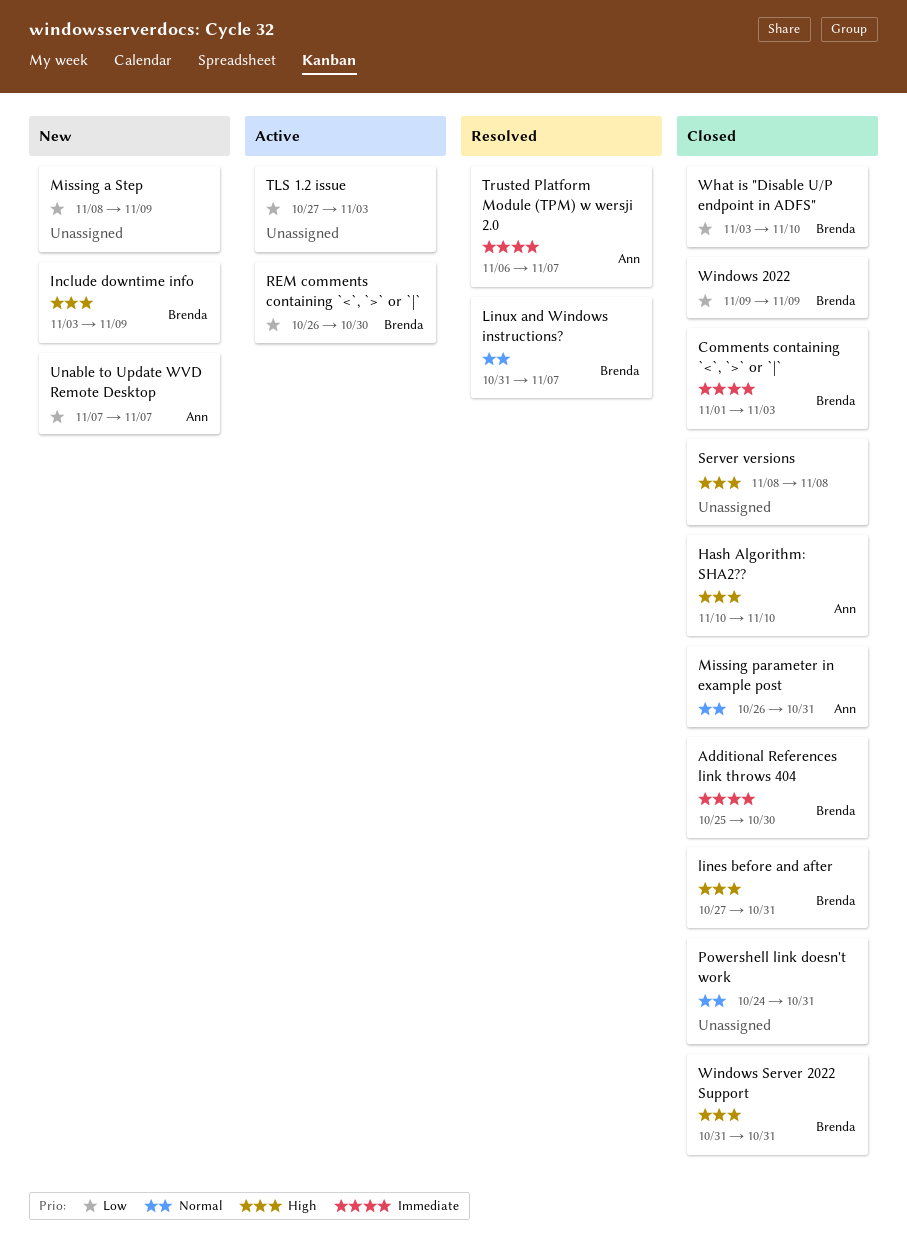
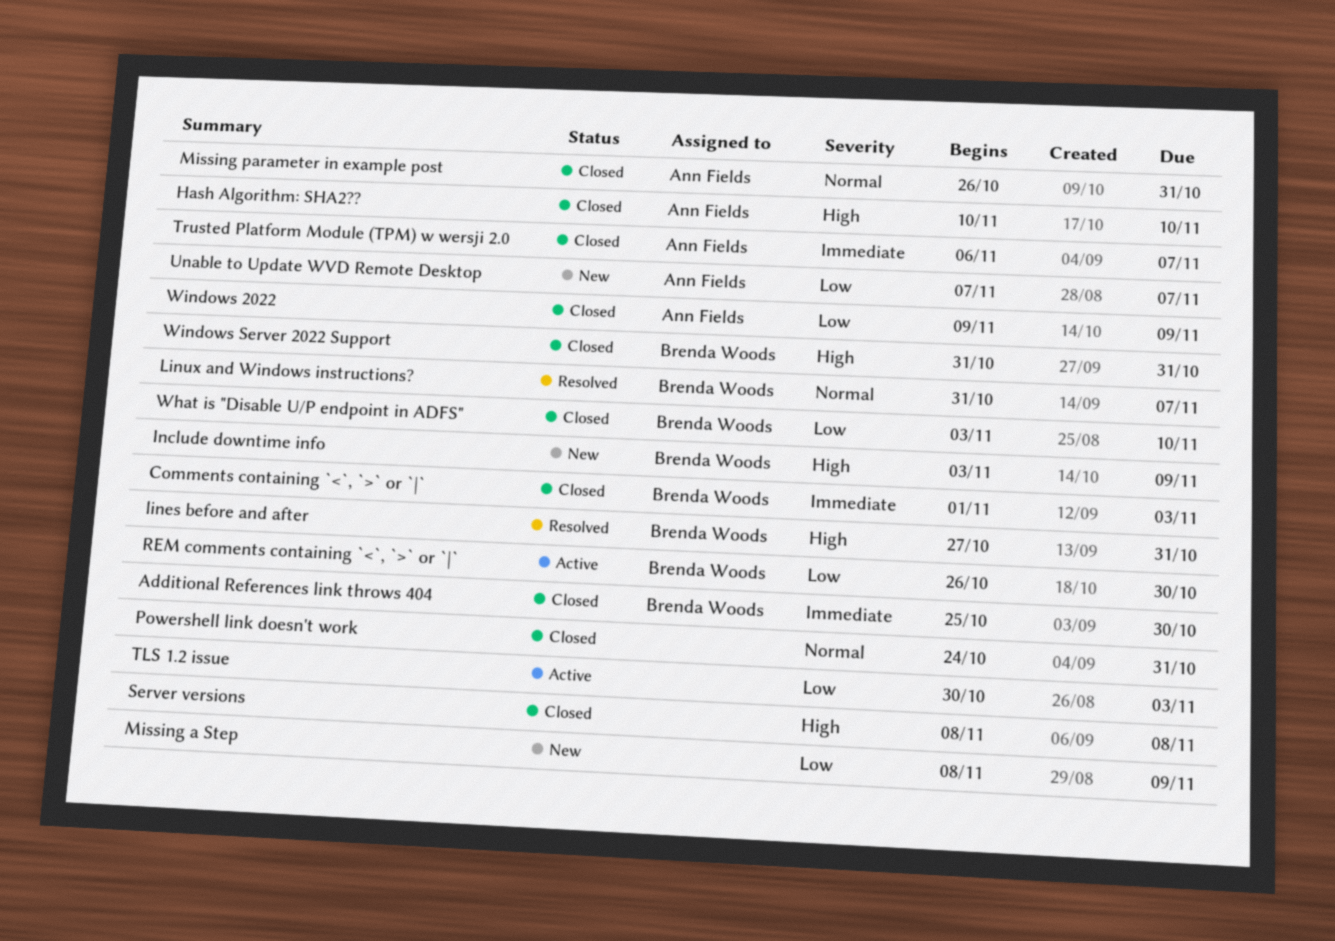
lines before and after, status: Closed -> Resolved
TLS 1.2 issue, start: Oct 27 -> Oct 30
Trusted Platform Module (TPM) w wersji 2.0, status: Resolved -> Closed
Windows 2022, owner: Brenda Woods -> Ann Fields

